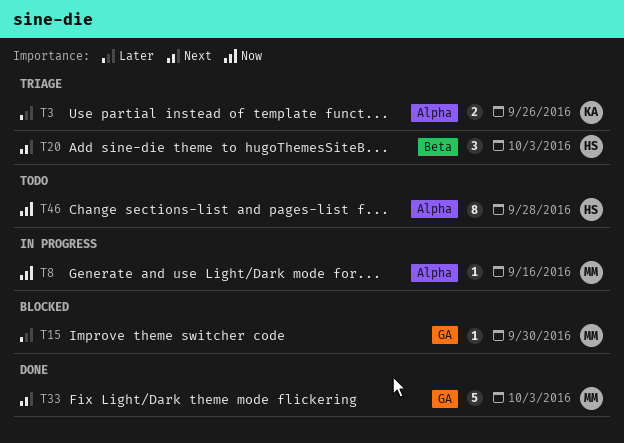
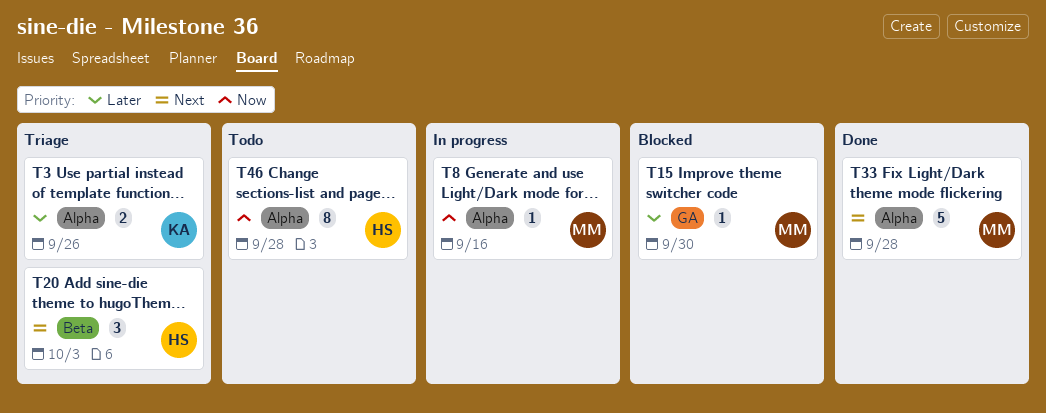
T33, label: GA -> Alpha
T33, due: Oct 3 -> Sep 28

